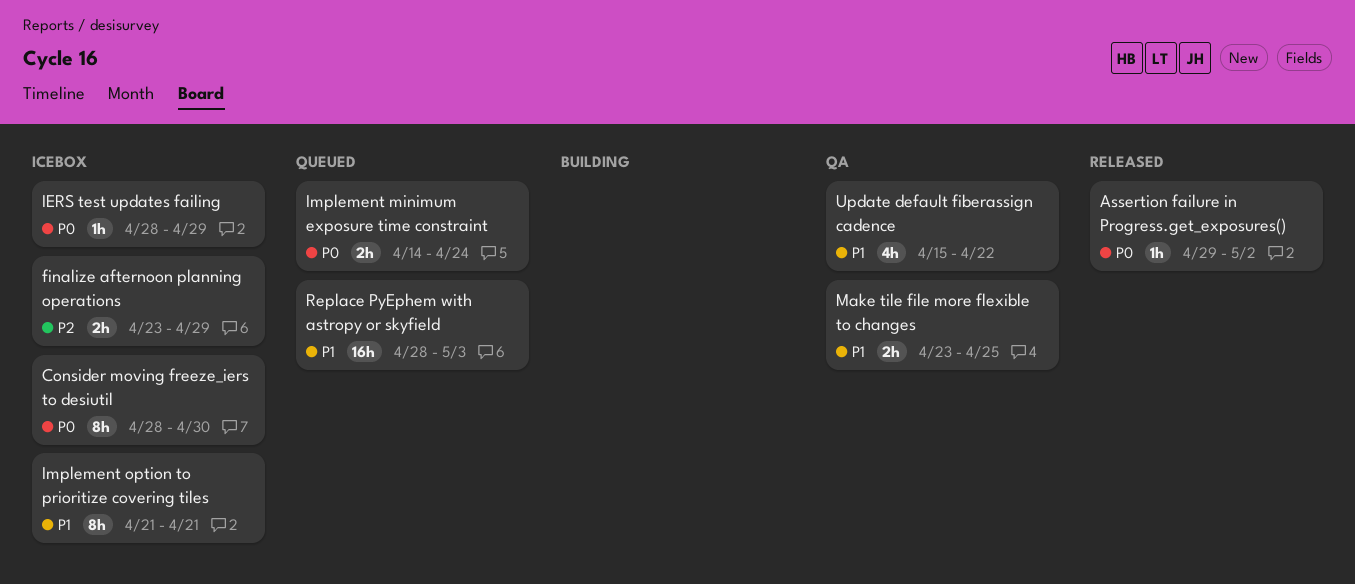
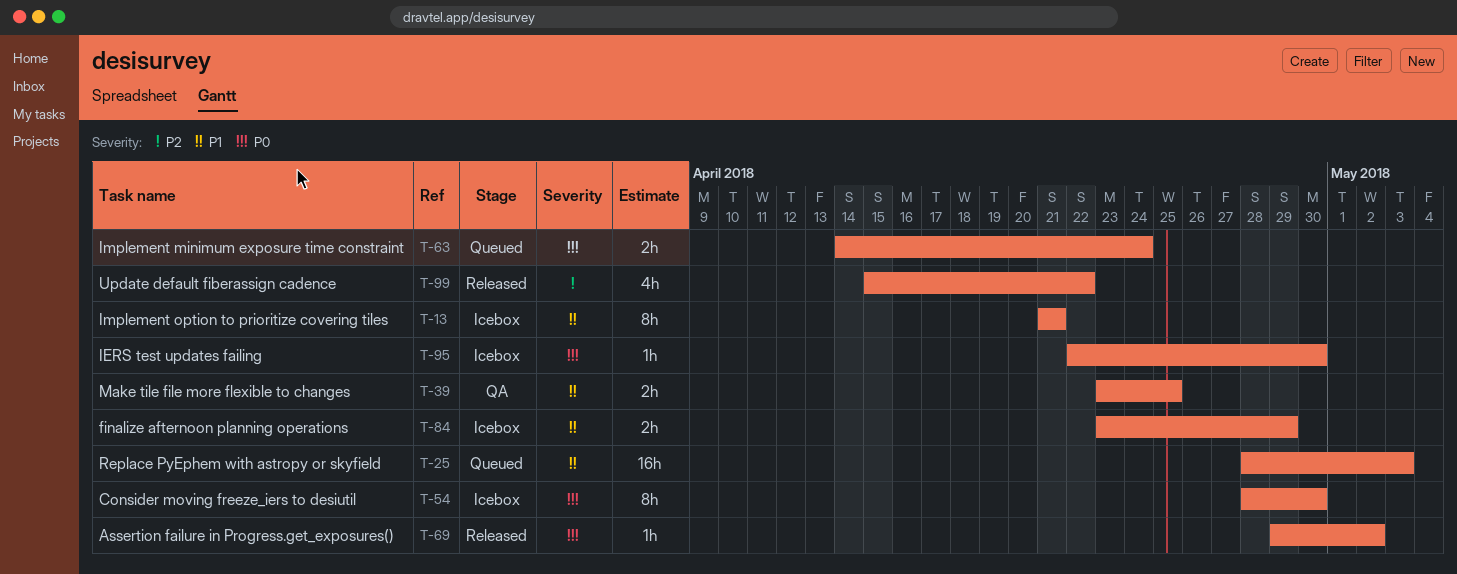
finalize afternoon planning operations, priority: P2 -> P1
IERS test updates failing, start: Apr 28 -> Apr 22
IERS test updates failing, due: Apr 29 -> Apr 30
Update default fiberassign cadence, status: QA -> Released
Update default fiberassign cadence, priority: P1 -> P2

